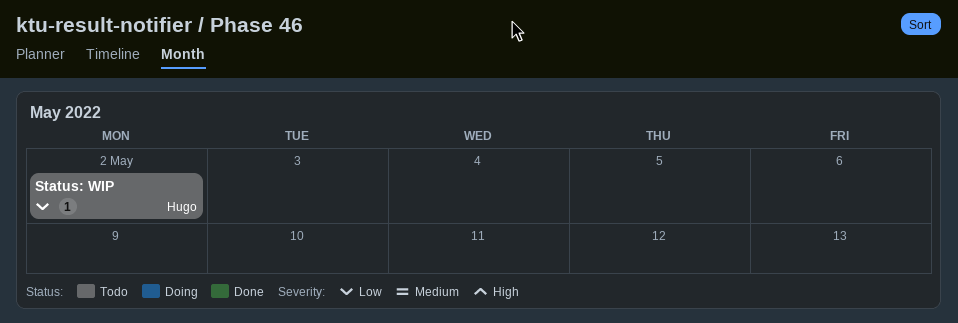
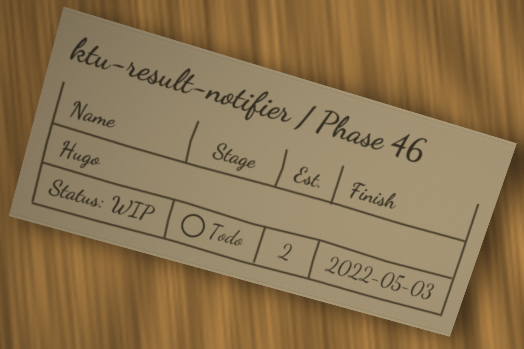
Status: WIP, estimate: 1 -> 2
Status: WIP, due: May 2 -> May 3

